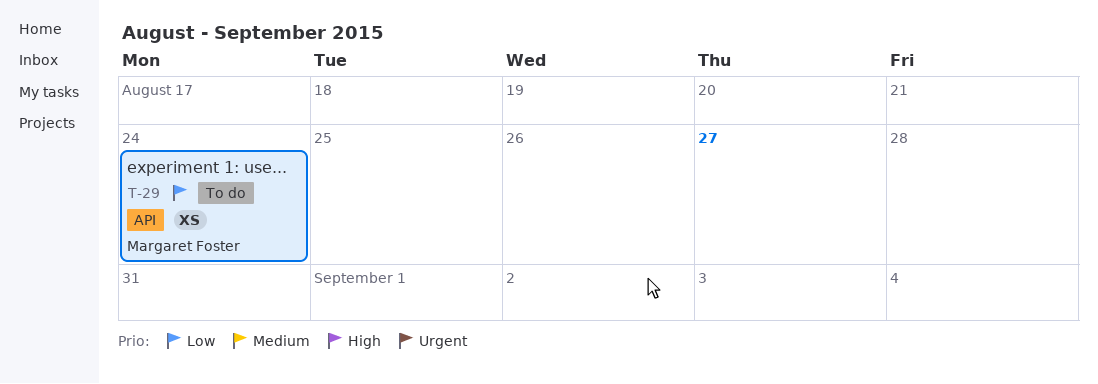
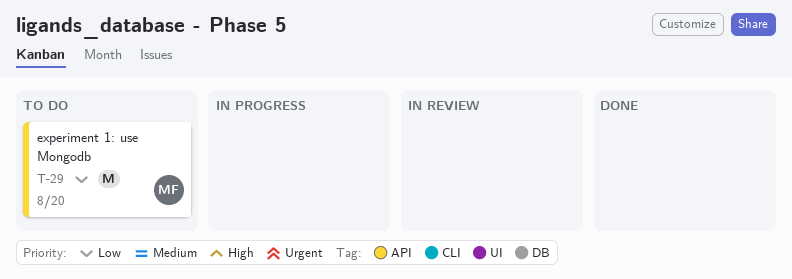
T-29, estimate: XS -> M
T-29, due: Aug 24 -> Aug 20

